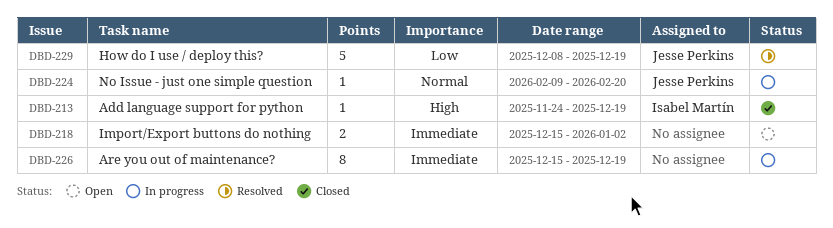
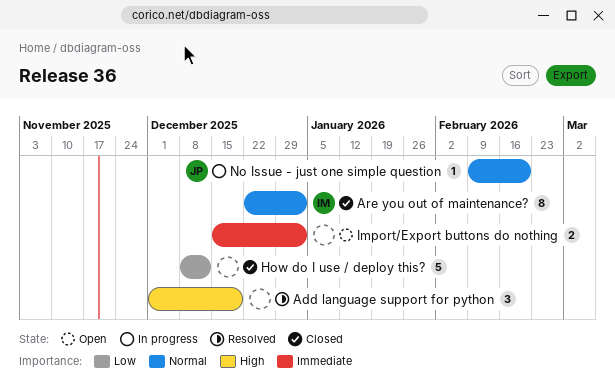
Add language support for python, status: Closed -> Resolved
Add language support for python, owner: Isabel Martín -> none
Add language support for python, estimate: 1 -> 3
Add language support for python, start: Nov 24 -> Dec 1
Are you out of maintenance?, status: In progress -> Closed
Are you out of maintenance?, owner: none -> Isabel Martín
Are you out of maintenance?, priority: Immediate -> Normal
Are you out of maintenance?, start: Dec 15 -> Dec 22
Are you out of maintenance?, due: Dec 19 -> Jan 2
How do I use / deploy this?, status: Resolved -> Closed
How do I use / deploy this?, owner: Jesse Perkins -> none
How do I use / deploy this?, due: Dec 19 -> Dec 12

